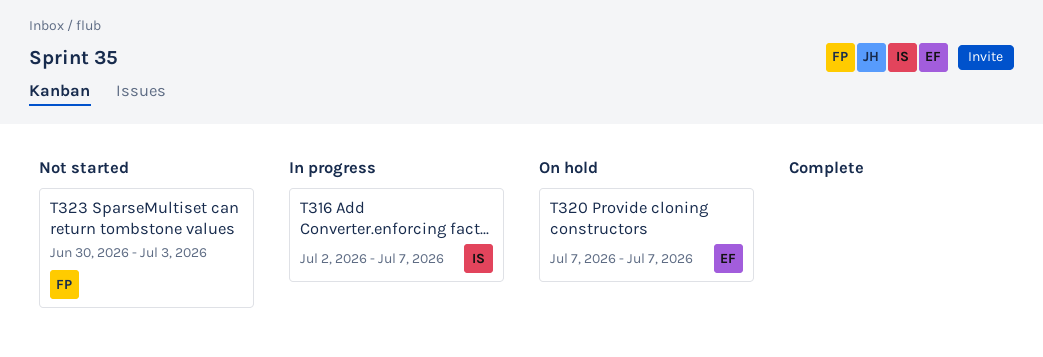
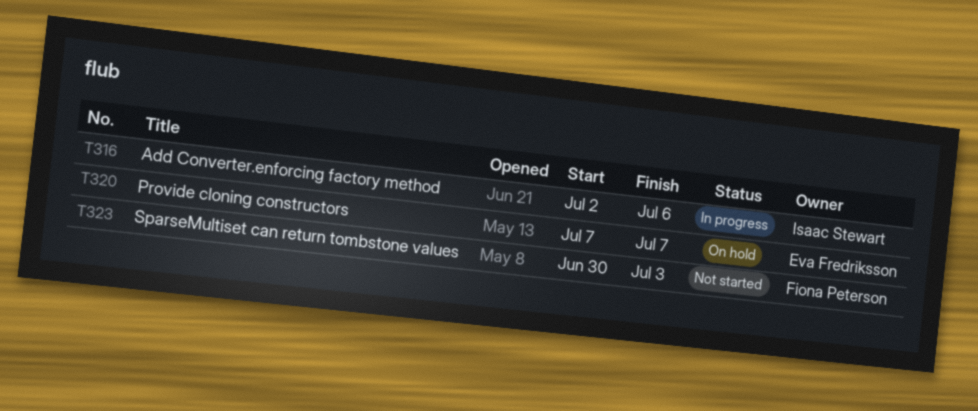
T316, due: Jul 7 -> Jul 6

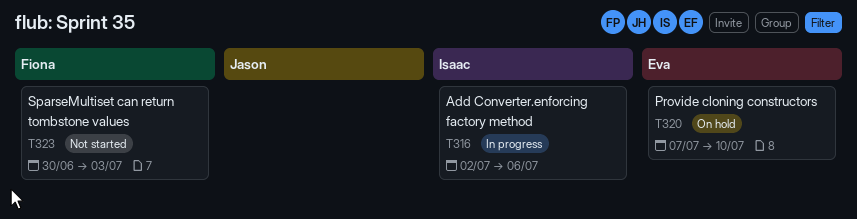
T320, due: Jul 7 -> Jul 10

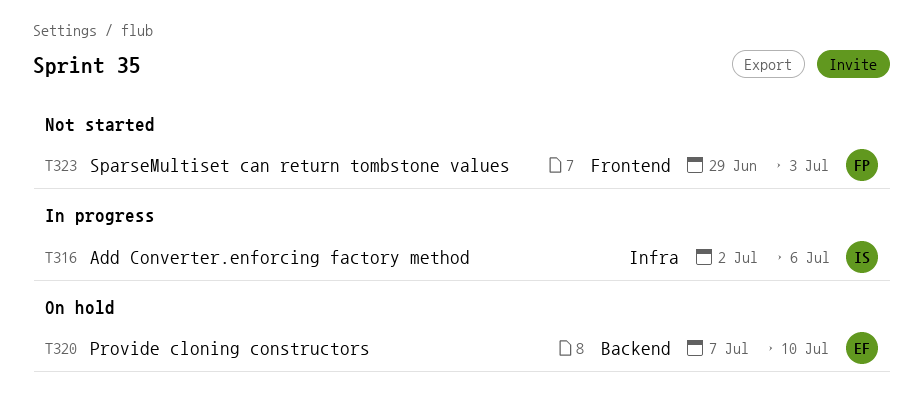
T323, start: Jun 30 -> Jun 29

